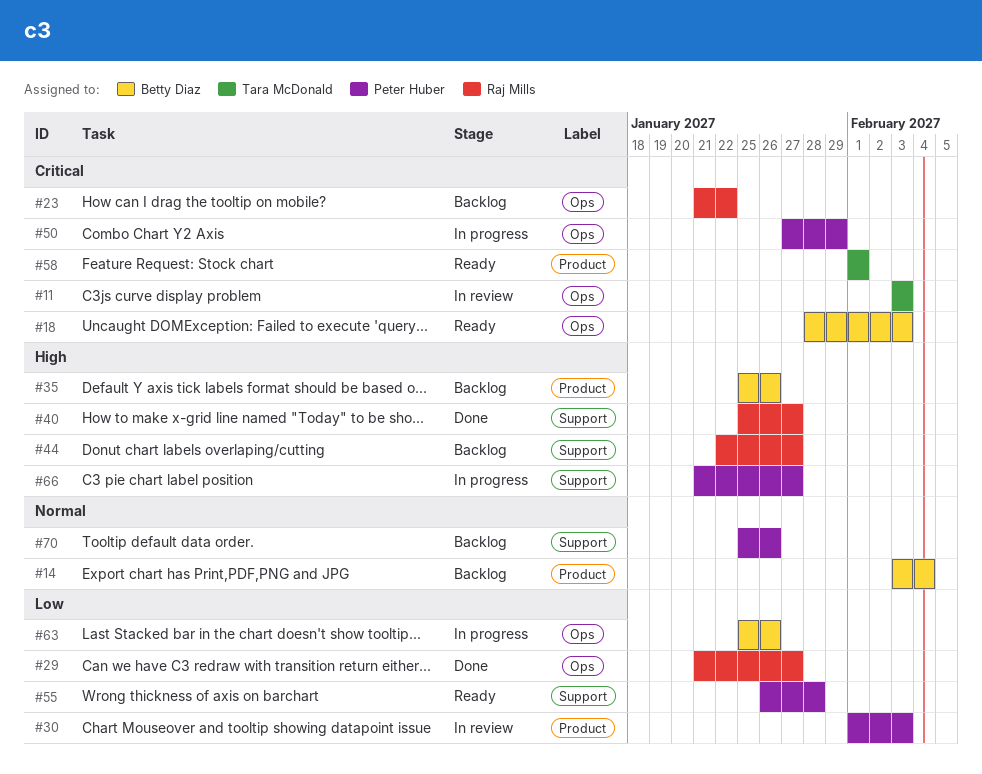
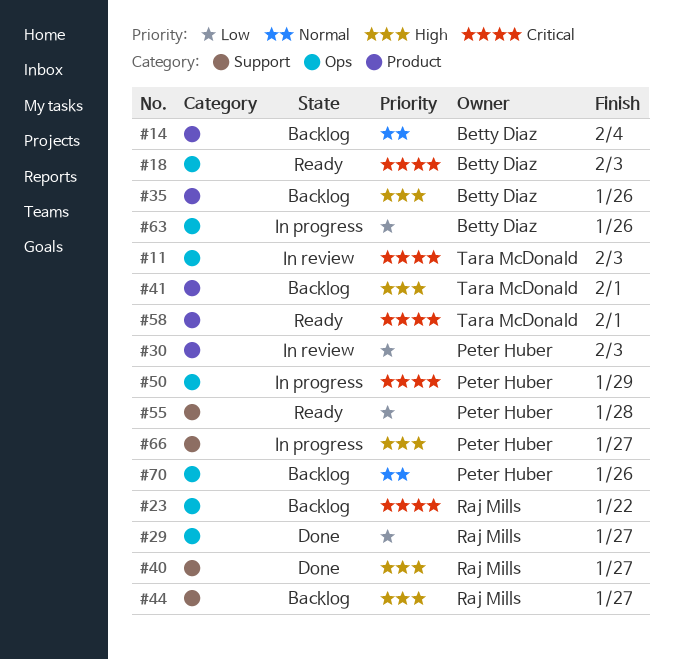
#41: none -> present
#70, label: Support -> Ops

